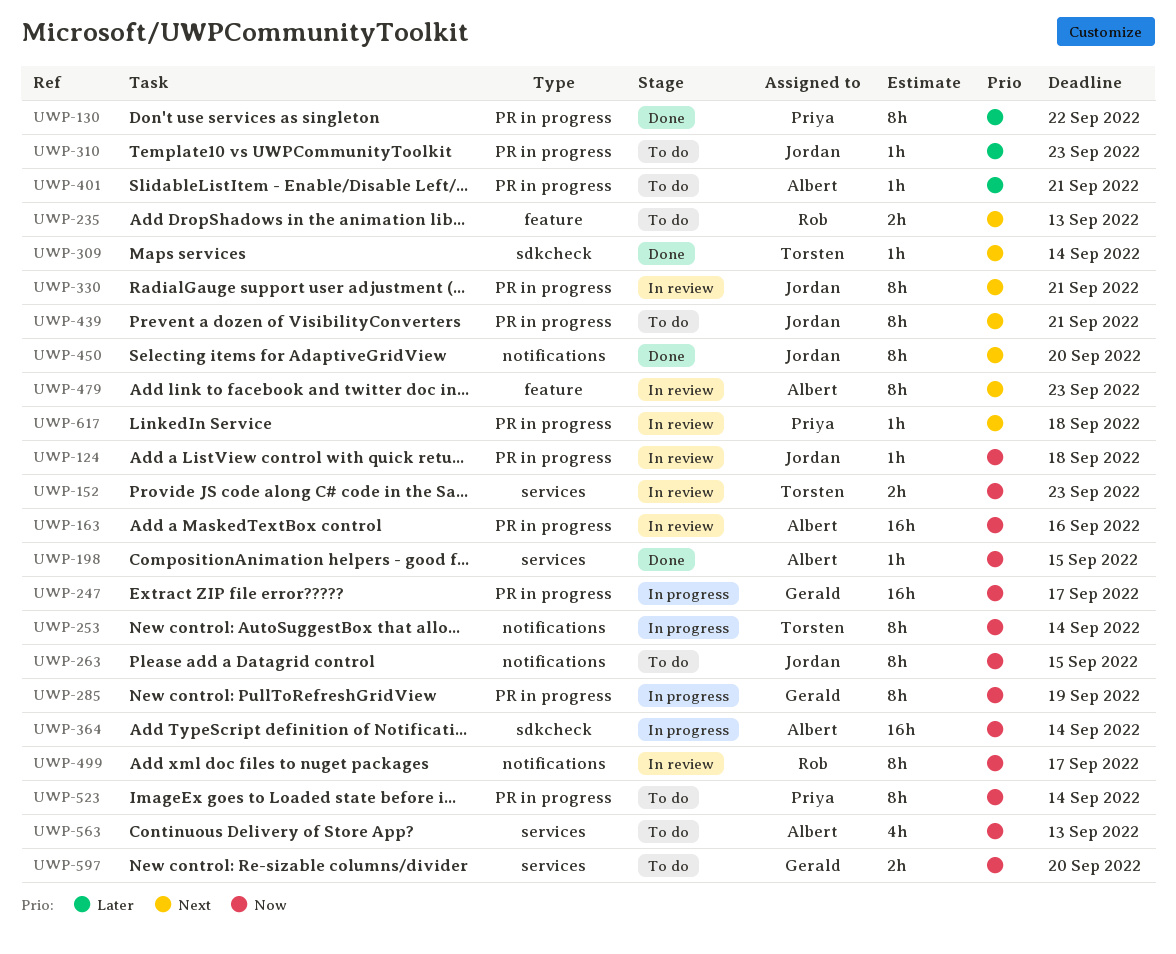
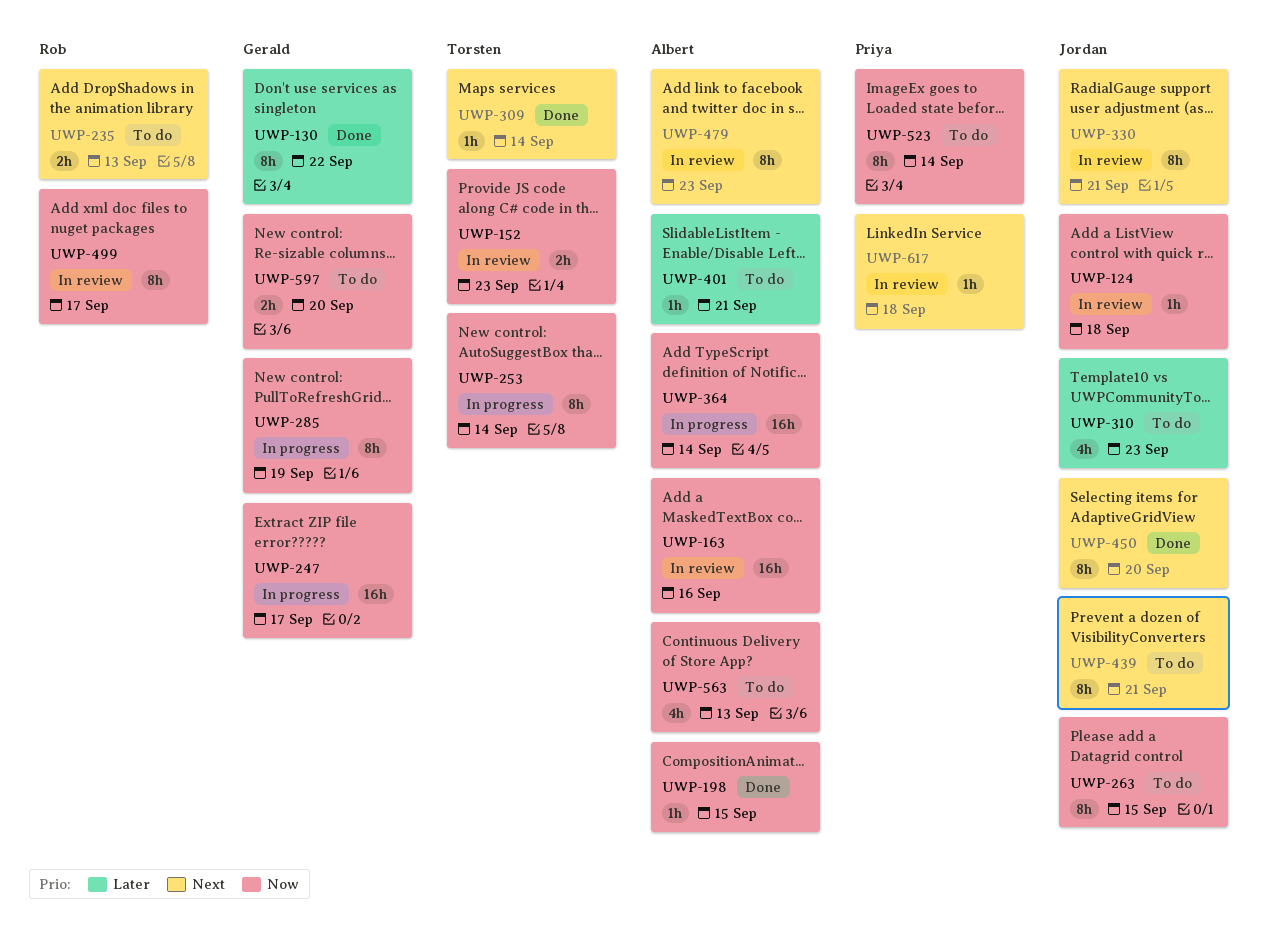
UWP-130, owner: Priya -> Gerald
UWP-310, estimate: 1h -> 4h

